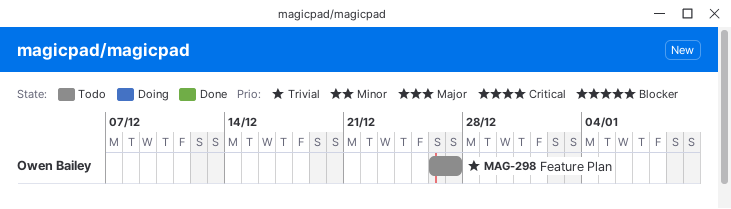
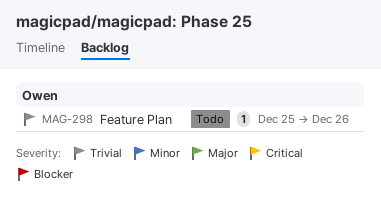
MAG-298, start: Dec 26 -> Dec 25
MAG-298, due: Dec 27 -> Dec 26

